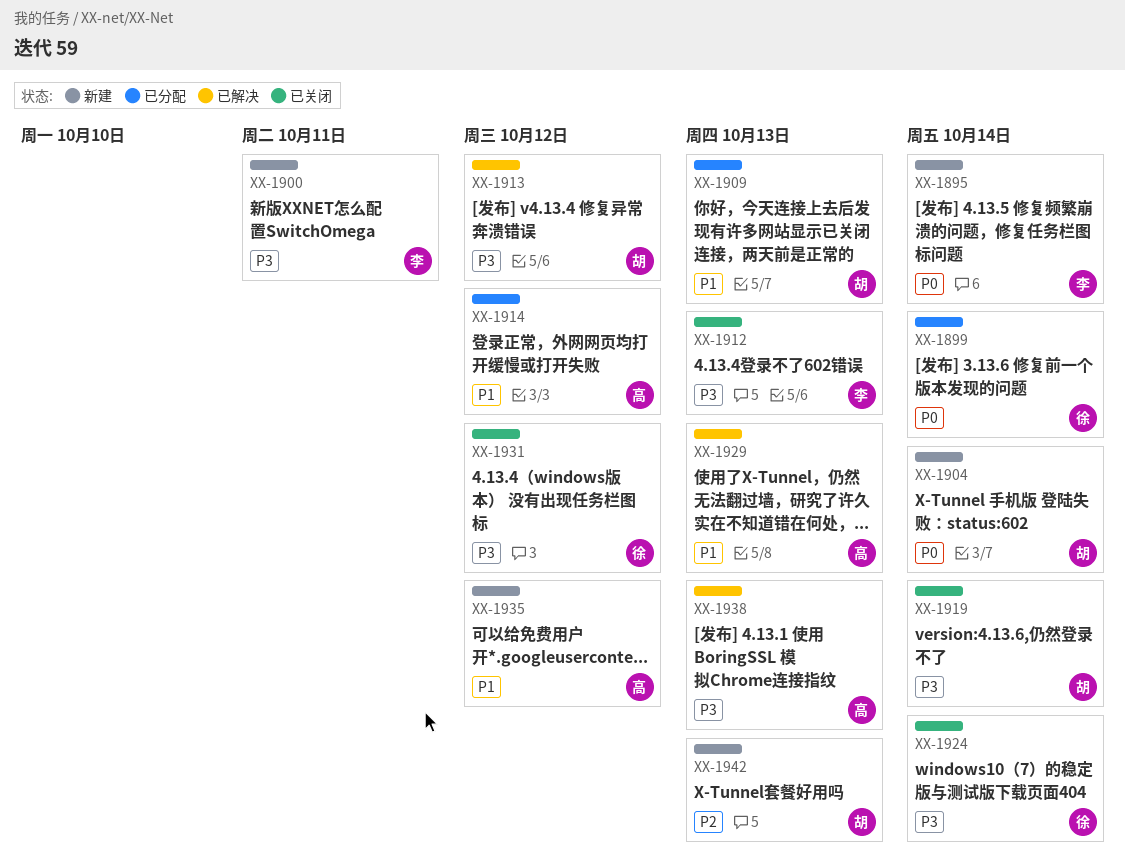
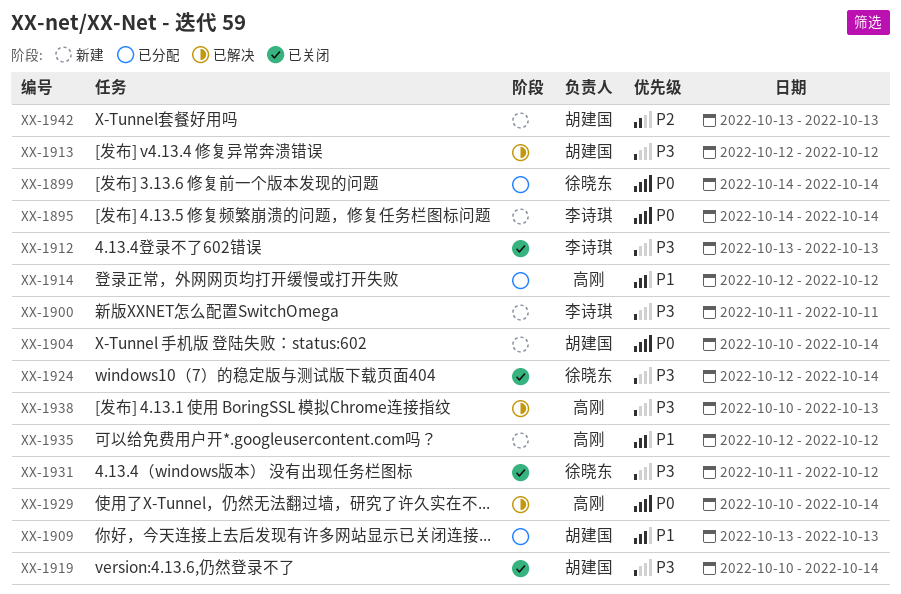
XX-1929, priority: P1 -> P0
XX-1929, due: Oct 13 -> Oct 14

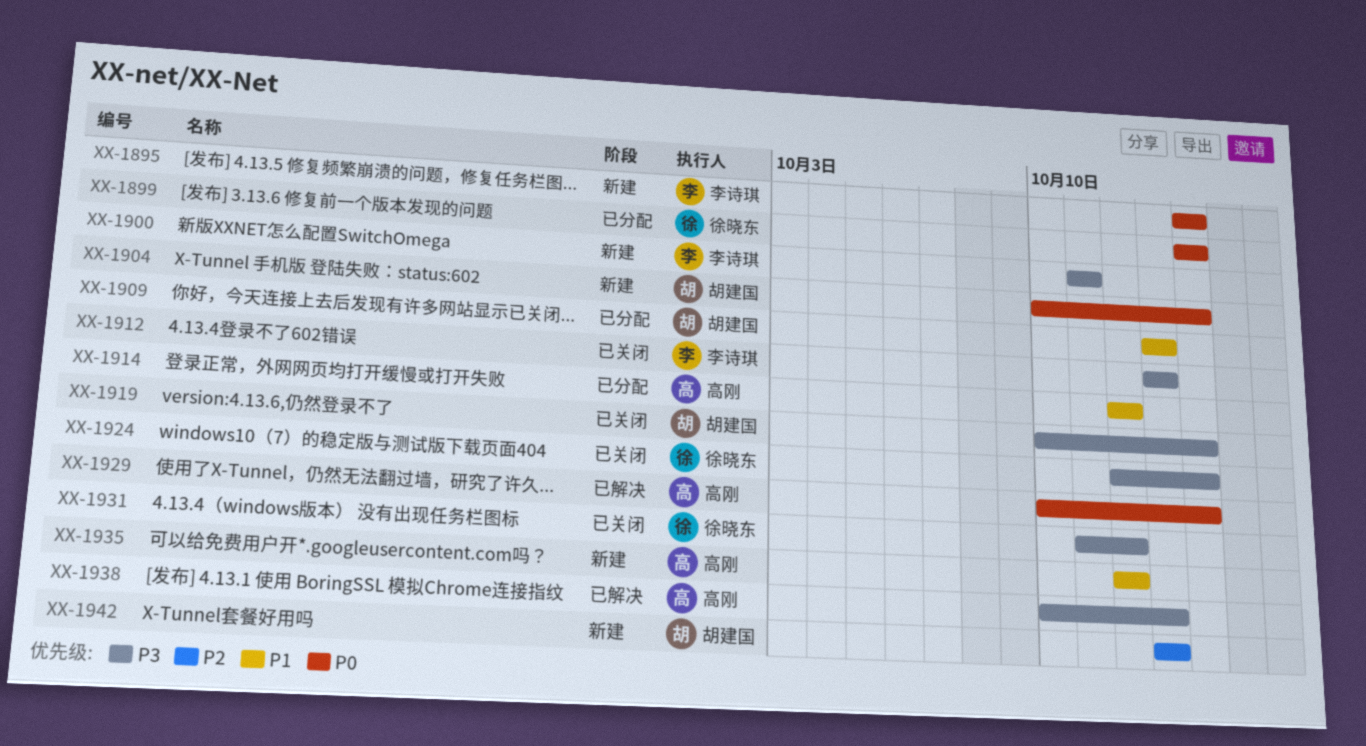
XX-1913: present -> none

